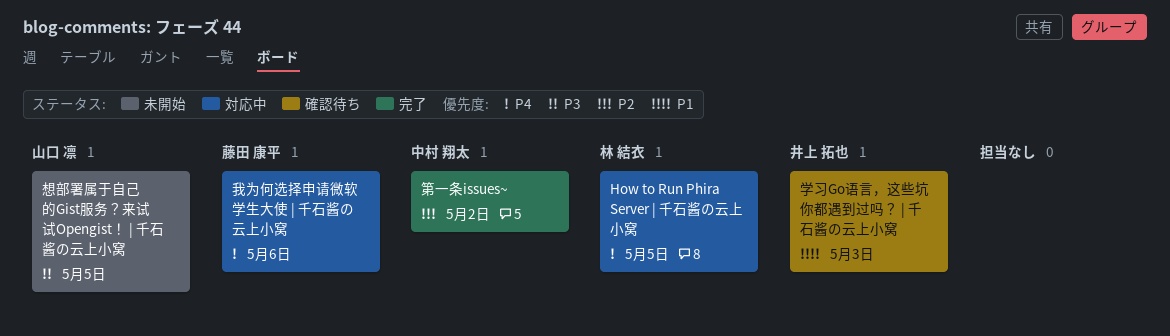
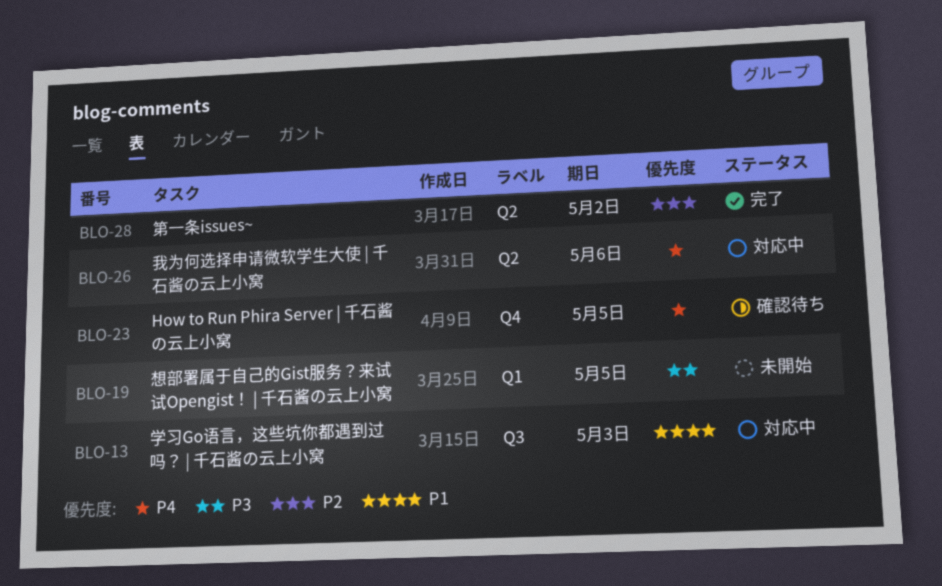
How to Run Phira Server | 千石酱の云上小窝, status: 対応中 -> 確認待ち
学习Go语言，这些坑你都遇到过吗？ | 千石酱の云上小窝, status: 確認待ち -> 対応中

